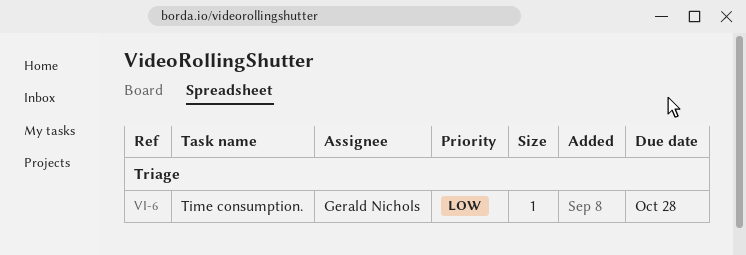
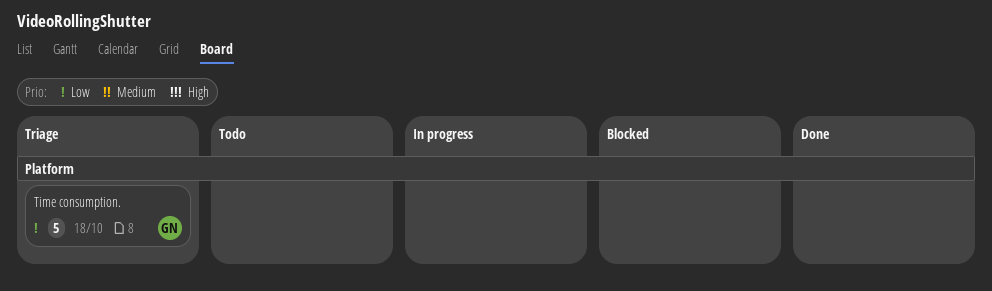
Time consumption., estimate: 1 -> 5
Time consumption., due: Oct 28 -> Oct 18

